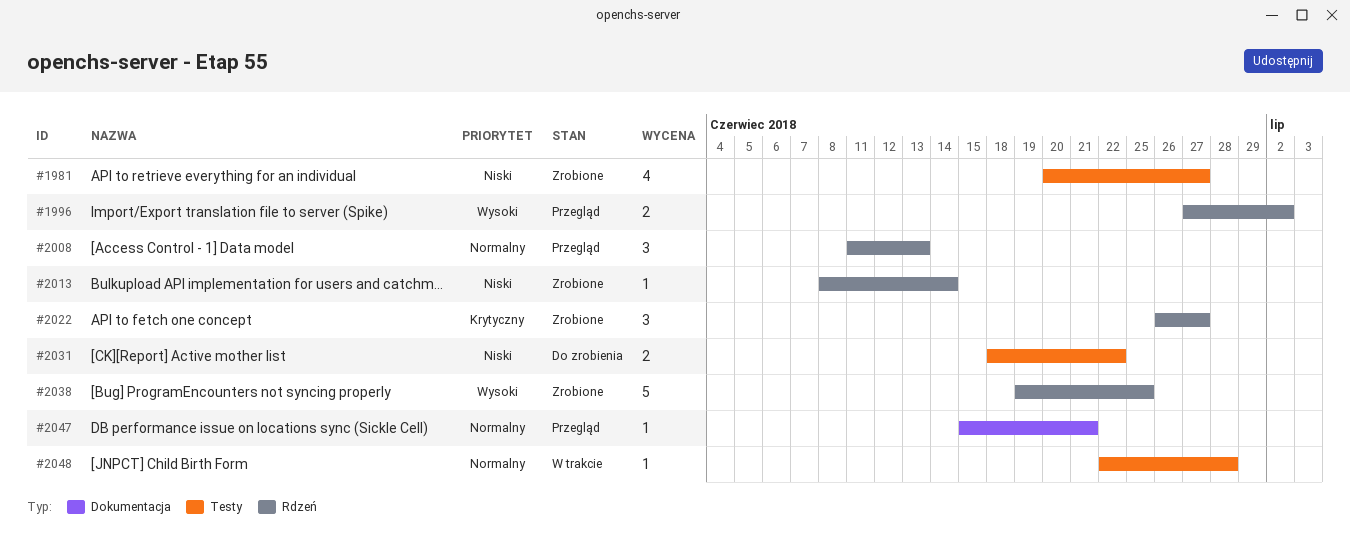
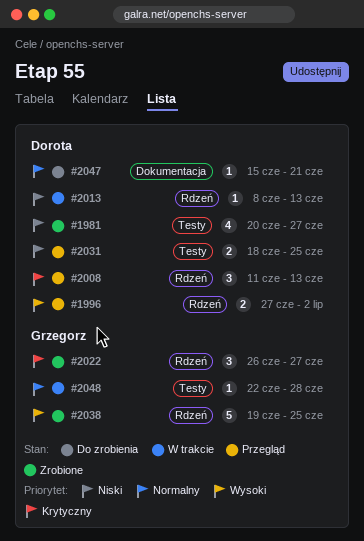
#2008, priority: Normalny -> Krytyczny
#2013, status: Zrobione -> W trakcie
#2013, due: Jun 14 -> Jun 13
#2031, status: Do zrobienia -> Przegląd
#2031, due: Jun 22 -> Jun 25
#2047, status: Przegląd -> Do zrobienia

